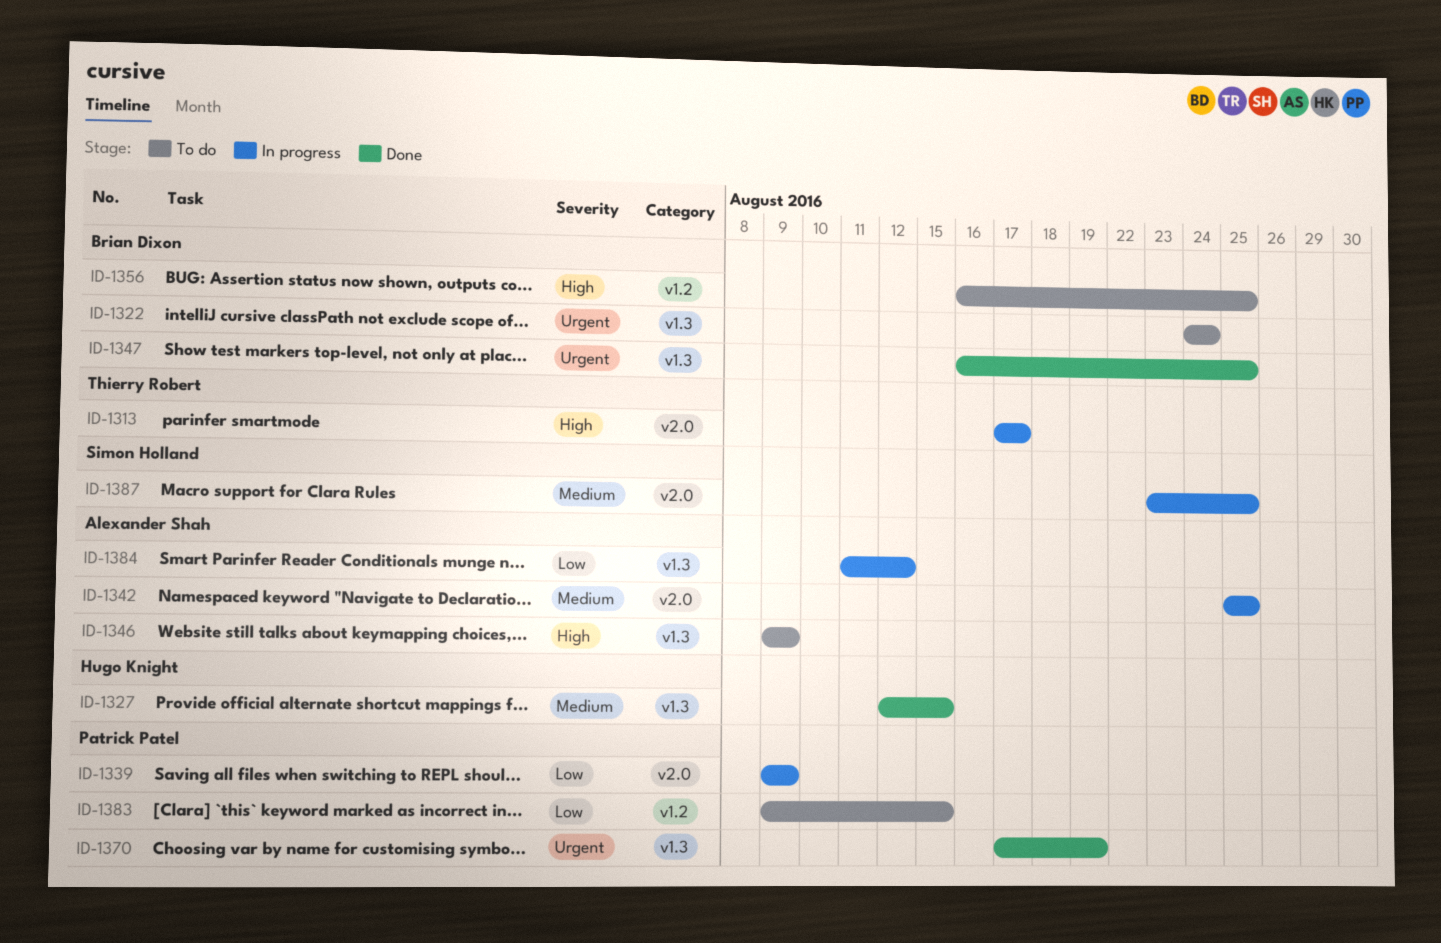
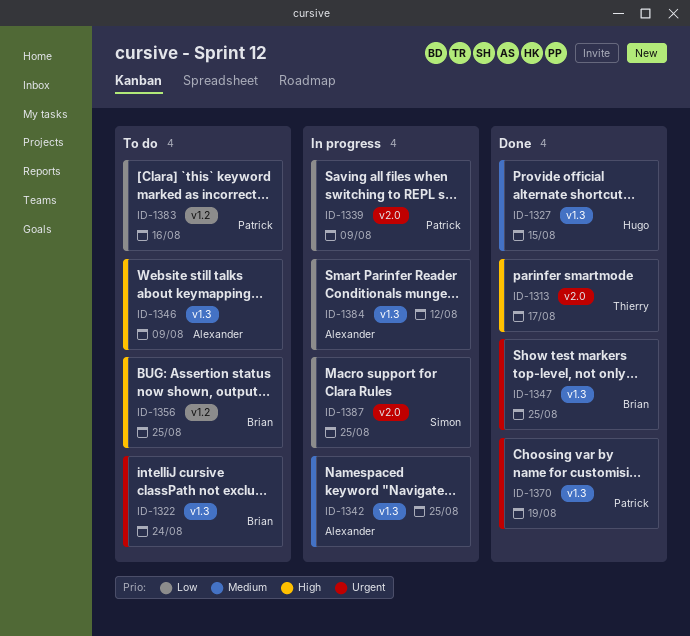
ID-1313, status: In progress -> Done
ID-1342, label: v2.0 -> v1.3
ID-1383, due: Aug 15 -> Aug 16
ID-1387, priority: Medium -> Low

